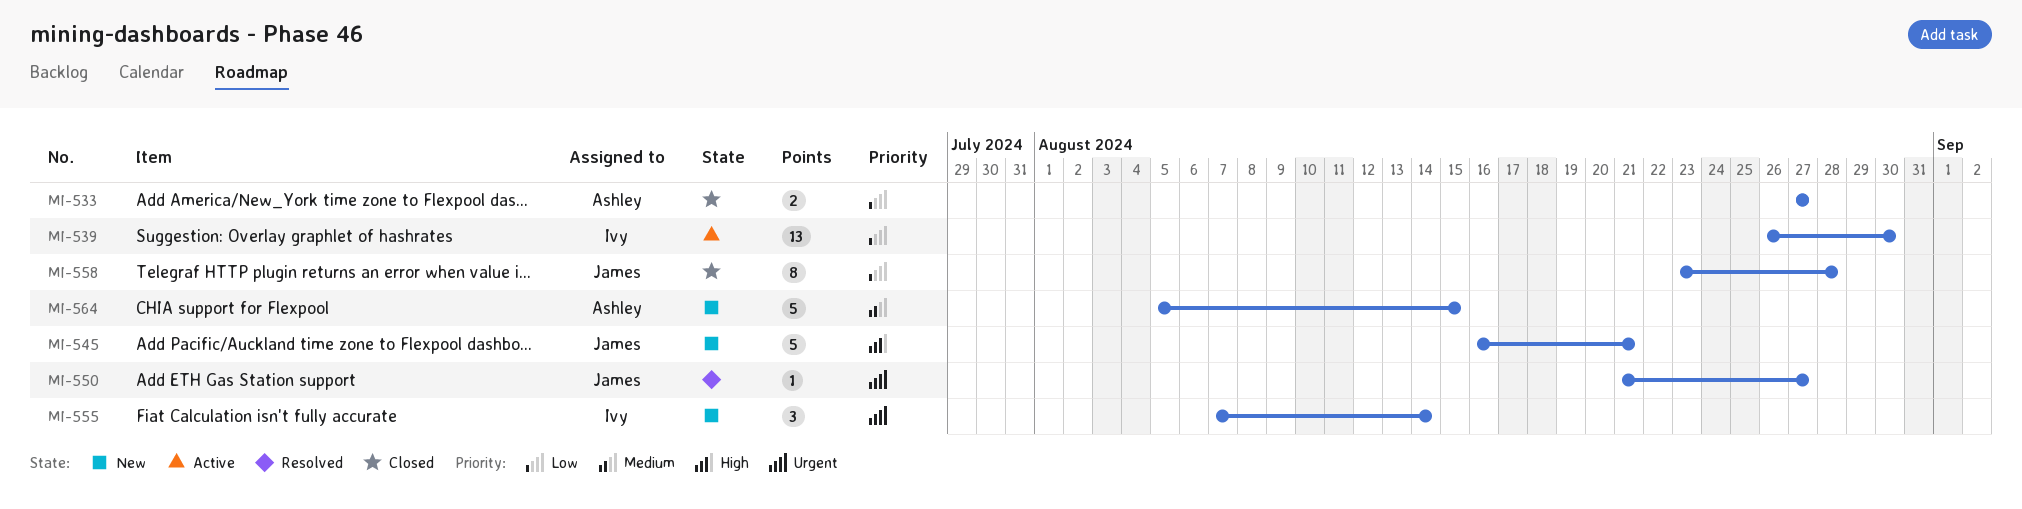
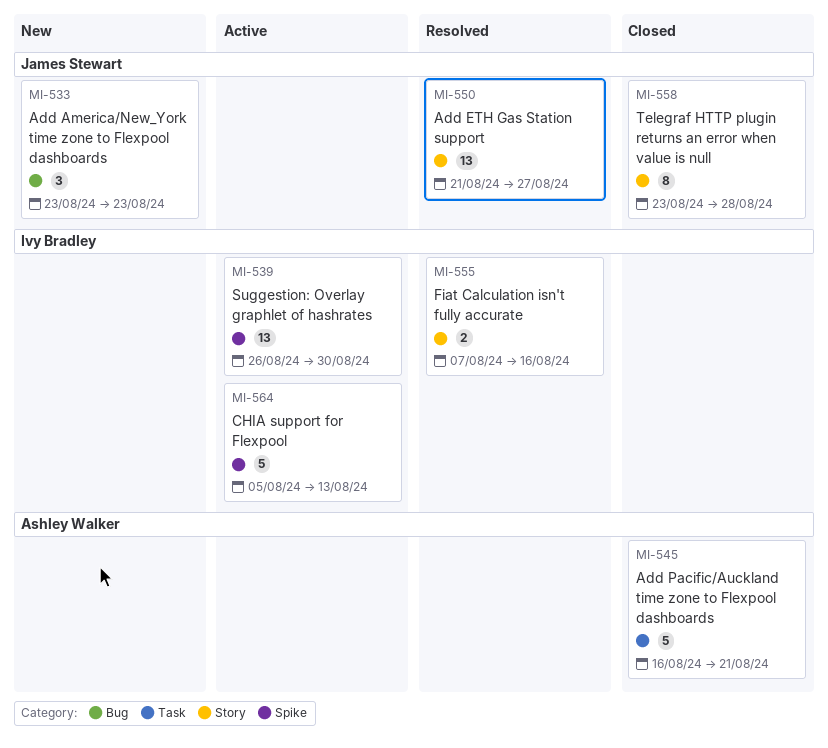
MI-533, status: Closed -> New
MI-533, owner: Ashley Walker -> James Stewart
MI-533, estimate: 2 -> 3
MI-533, start: Aug 27 -> Aug 23
MI-533, due: Aug 27 -> Aug 23
MI-545, status: New -> Closed
MI-545, owner: James Stewart -> Ashley Walker
MI-550, estimate: 1 -> 13
MI-555, status: New -> Resolved
MI-555, estimate: 3 -> 2
MI-555, due: Aug 14 -> Aug 16
MI-564, status: New -> Active
MI-564, owner: Ashley Walker -> Ivy Bradley
MI-564, due: Aug 15 -> Aug 13

